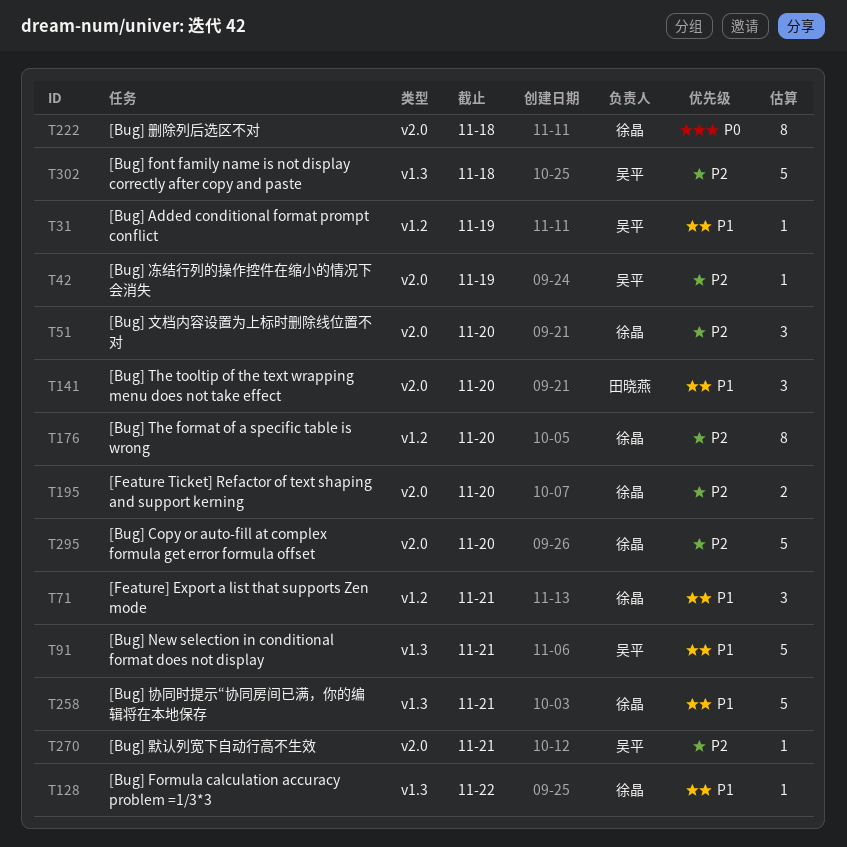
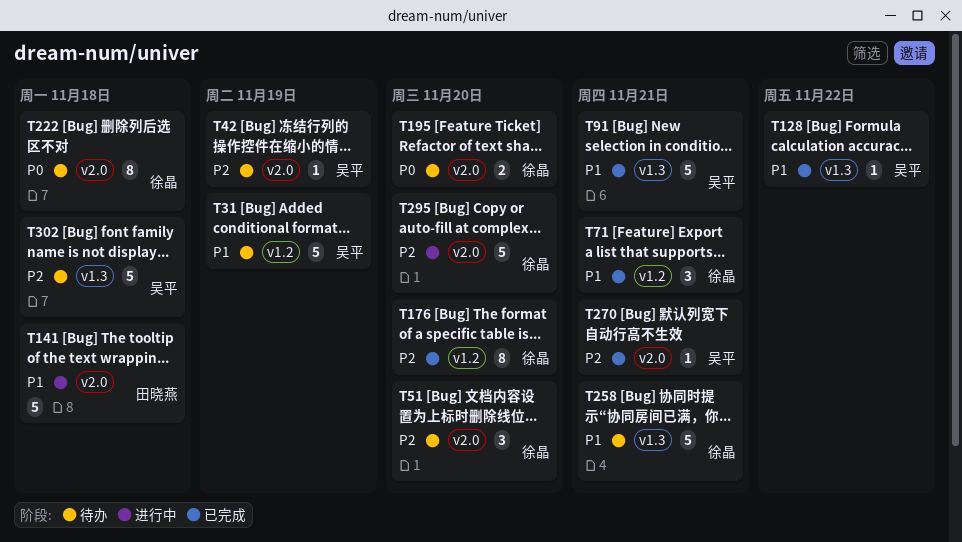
T31, estimate: 1 -> 5
T128, owner: 徐晶 -> 吴平
T141, estimate: 3 -> 5
T141, due: Nov 20 -> Nov 18
T195, priority: P2 -> P0

